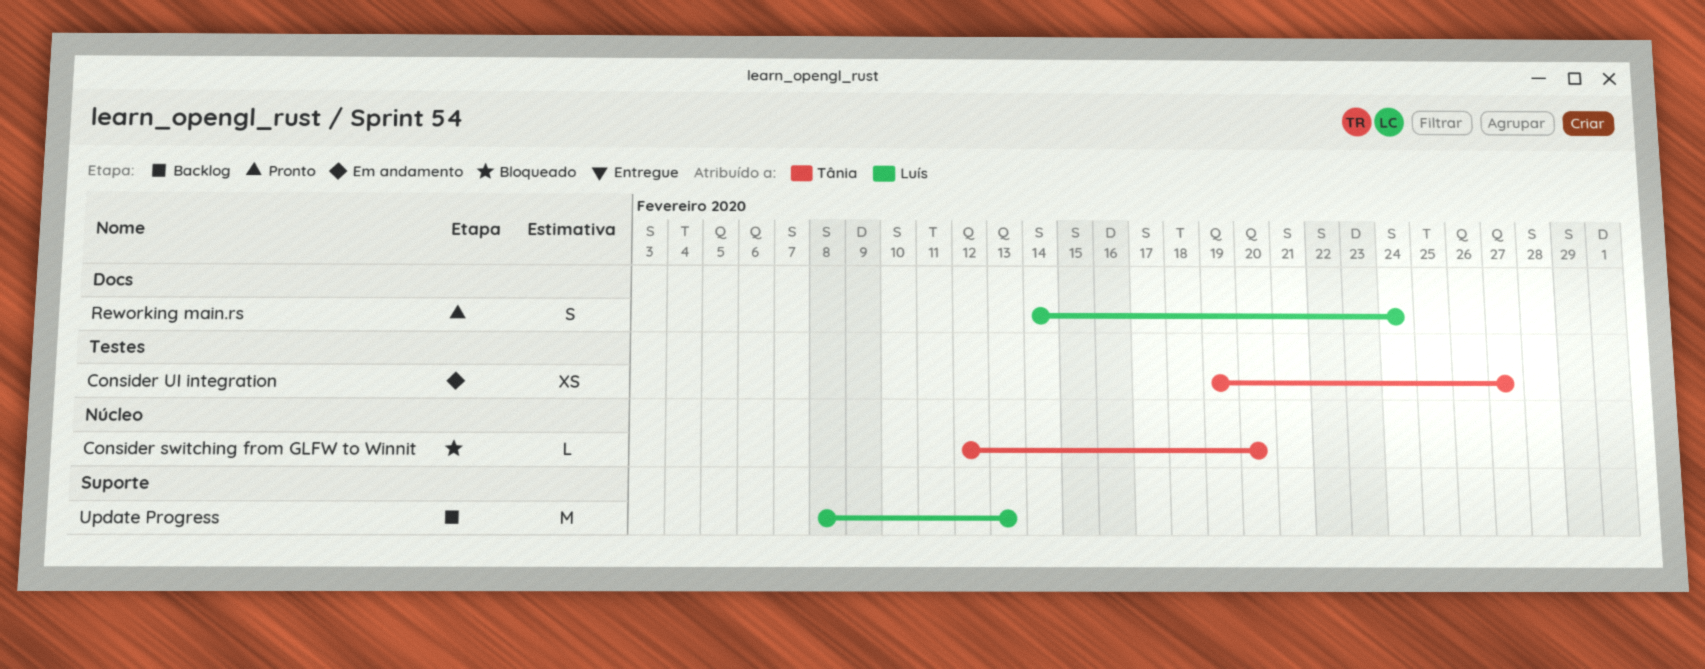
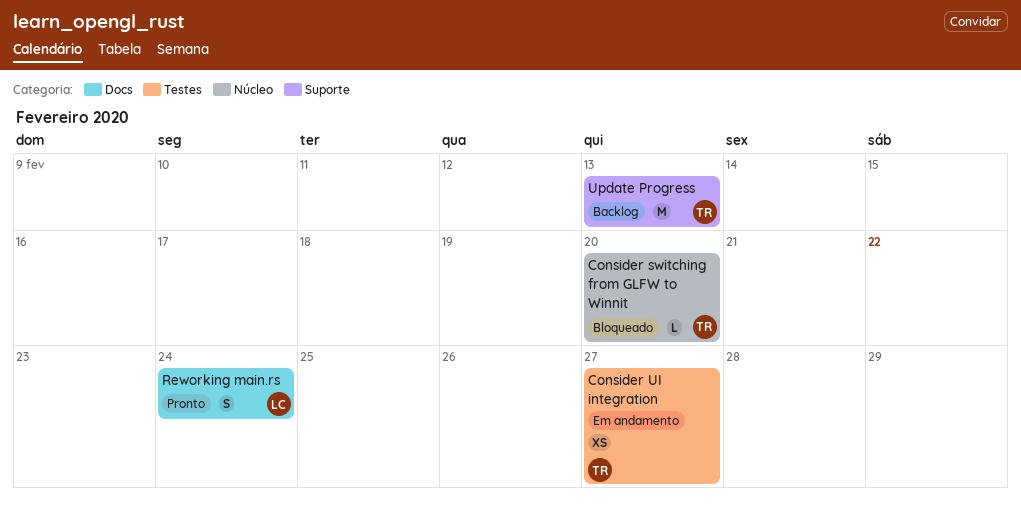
Update Progress, owner: Luís -> Tânia

